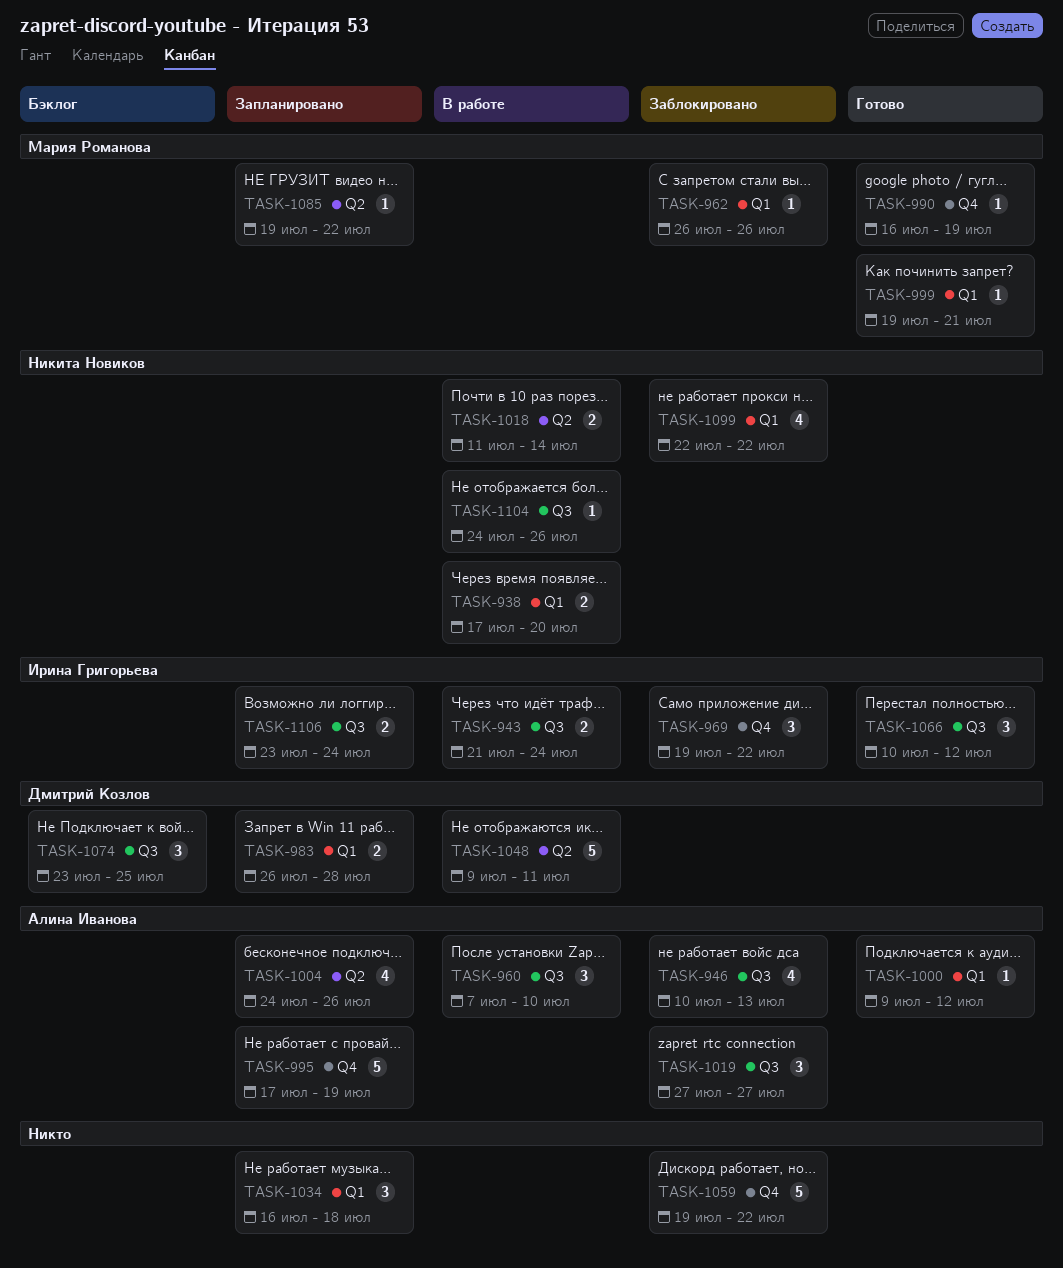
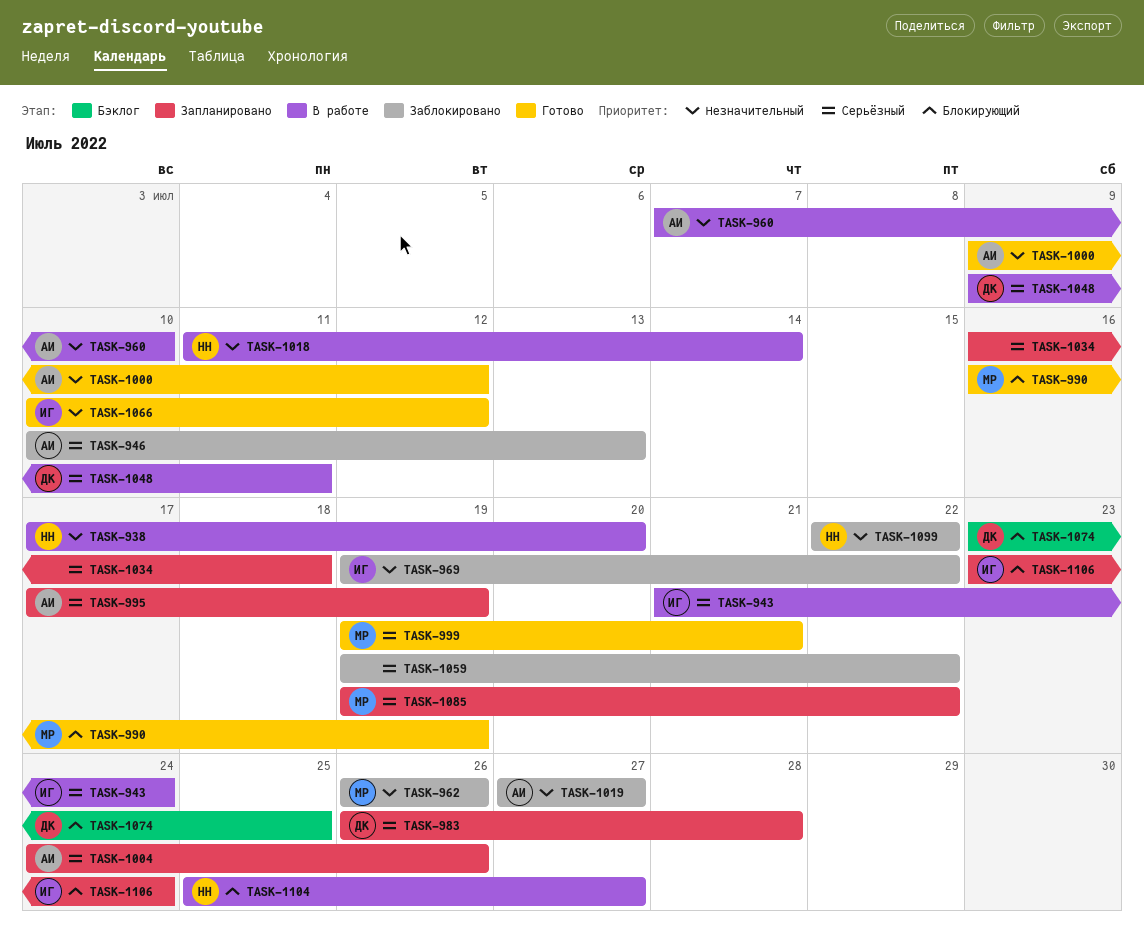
TASK-1104, start: Jul 24 -> Jul 25
TASK-1104, due: Jul 26 -> Jul 27

